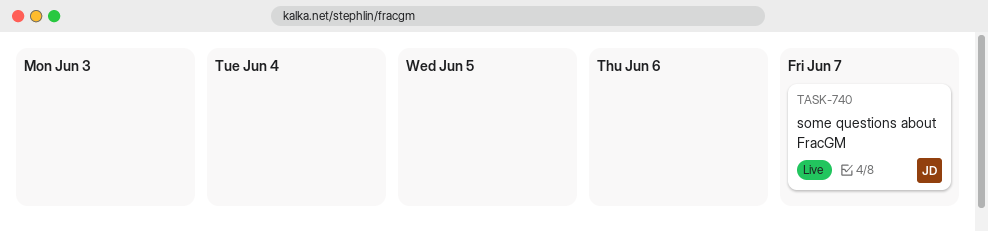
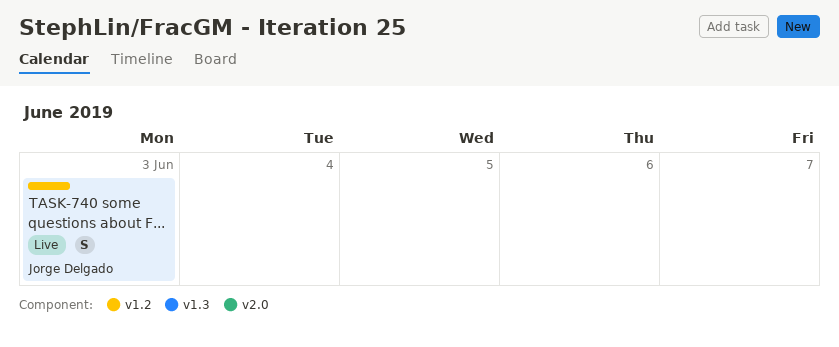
TASK-740, due: Jun 7 -> Jun 3

